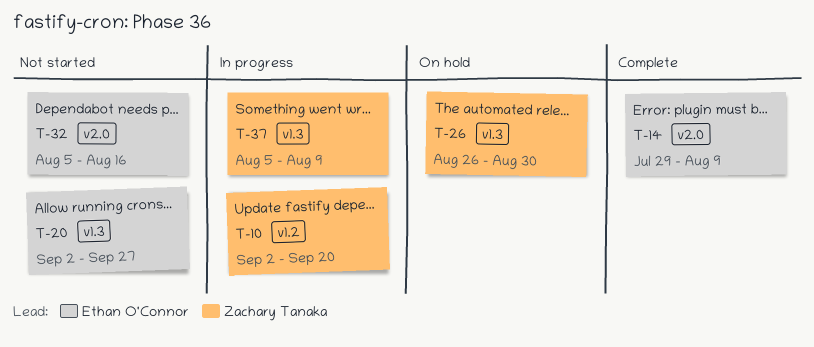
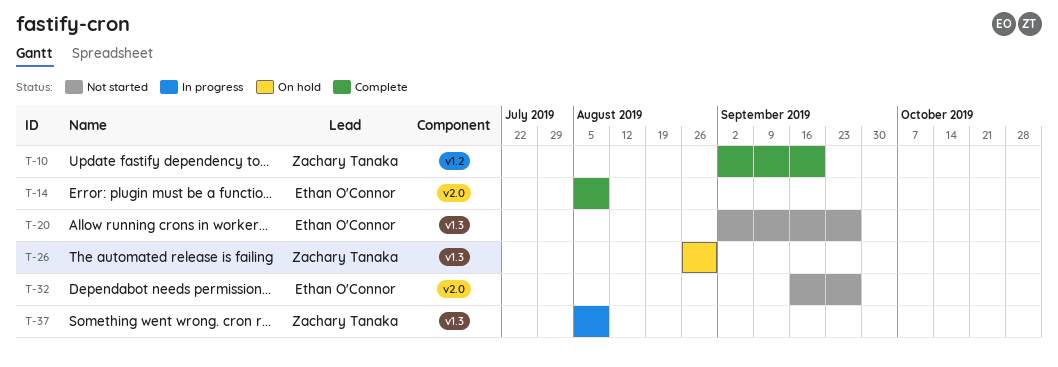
T-10, status: In progress -> Complete
T-14, start: Jul 29 -> Aug 5
T-32, start: Aug 5 -> Sep 16
T-32, due: Aug 16 -> Sep 27

